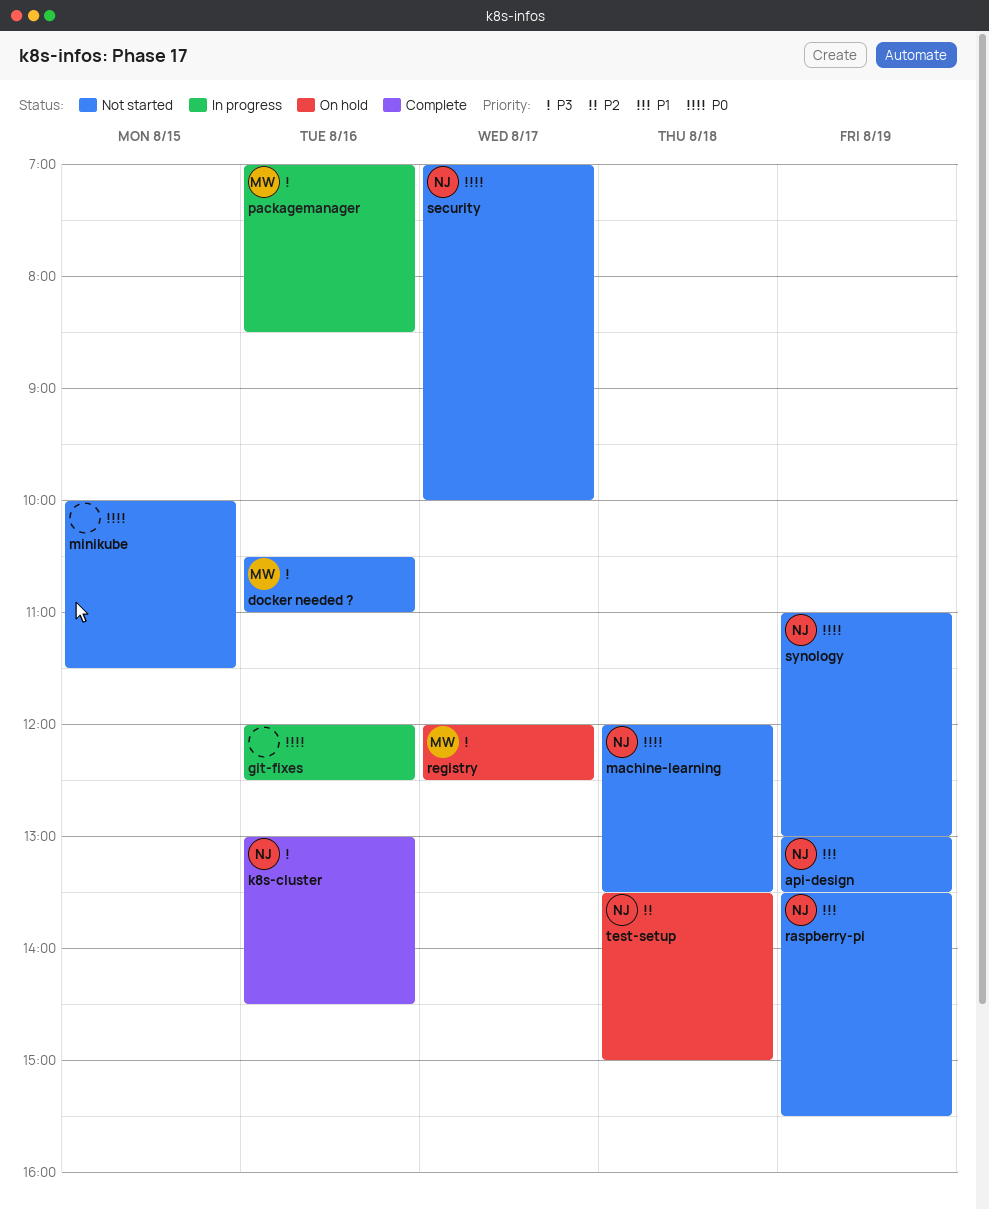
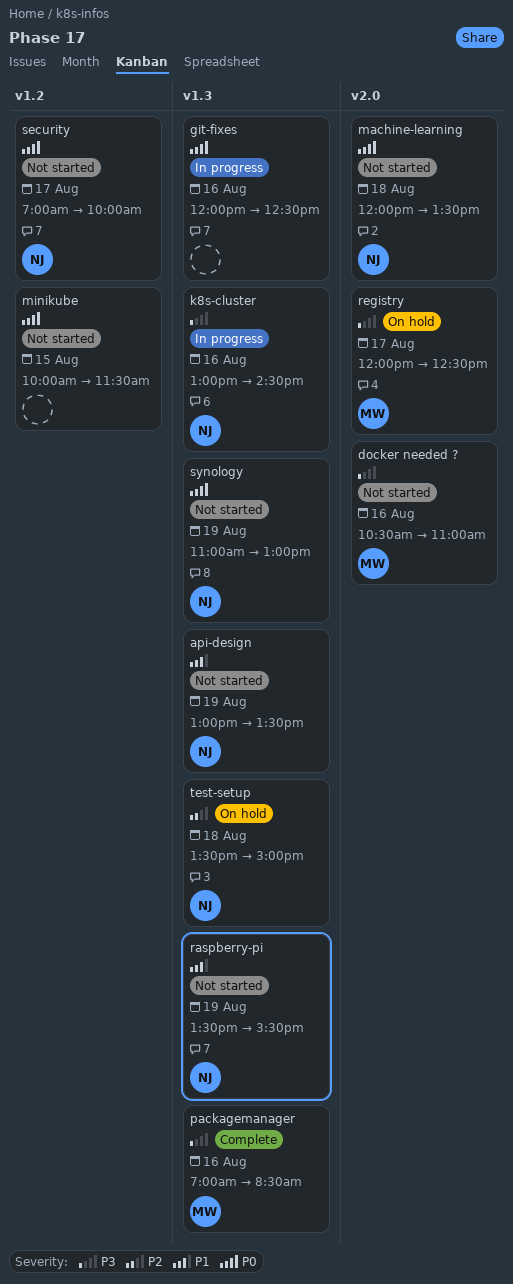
k8s-cluster, status: Complete -> In progress
packagemanager, status: In progress -> Complete

